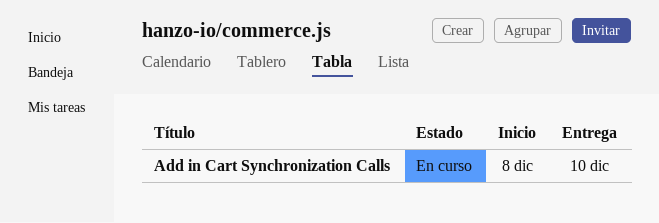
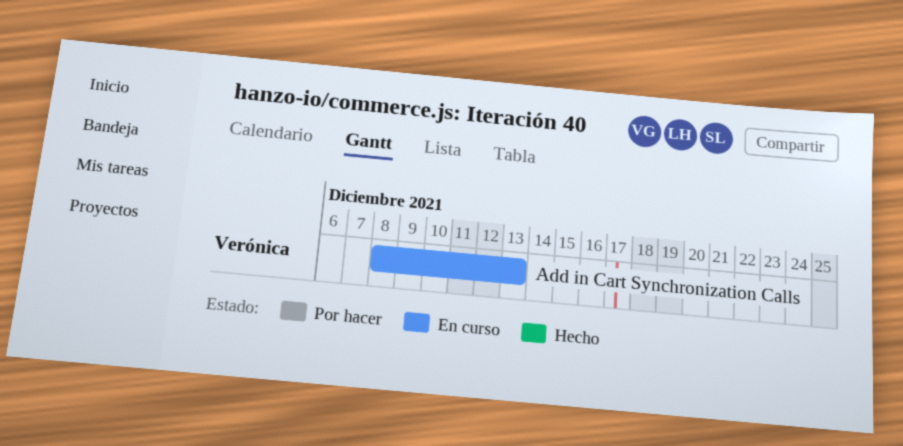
Add in Cart Synchronization Calls, due: Dec 10 -> Dec 13

